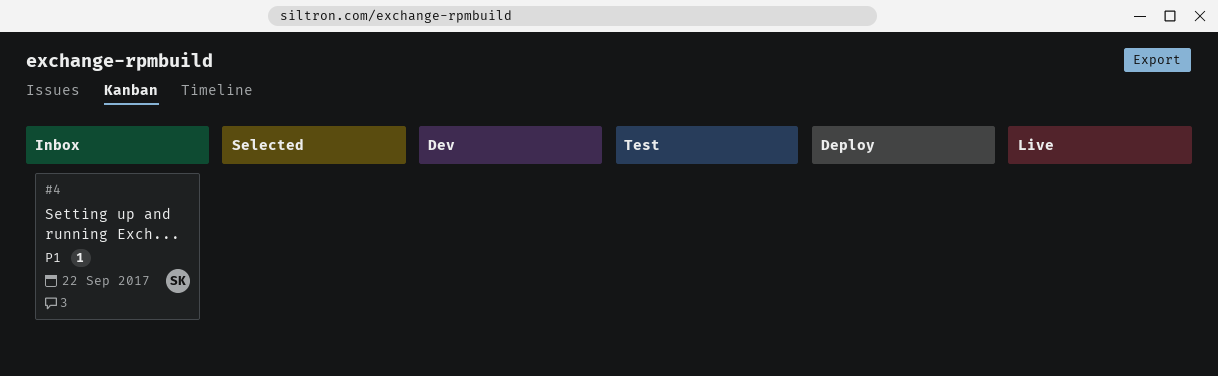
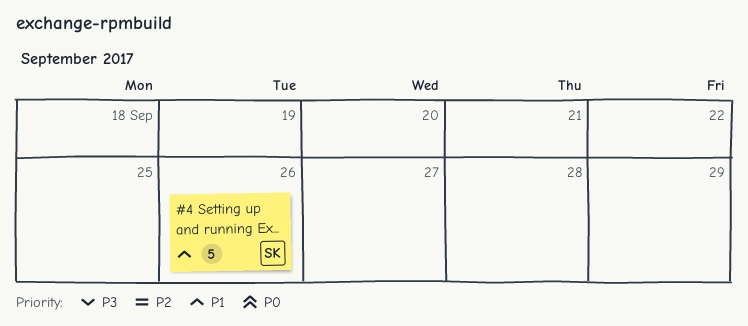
#4, estimate: 1 -> 5
#4, due: Sep 22 -> Sep 26

